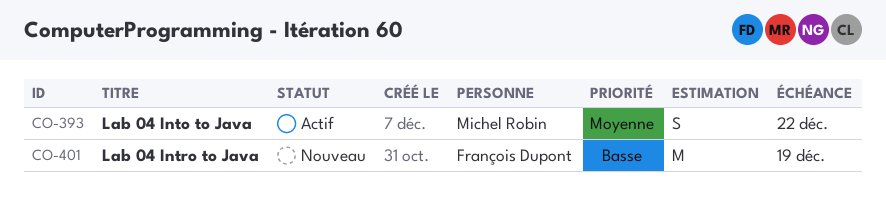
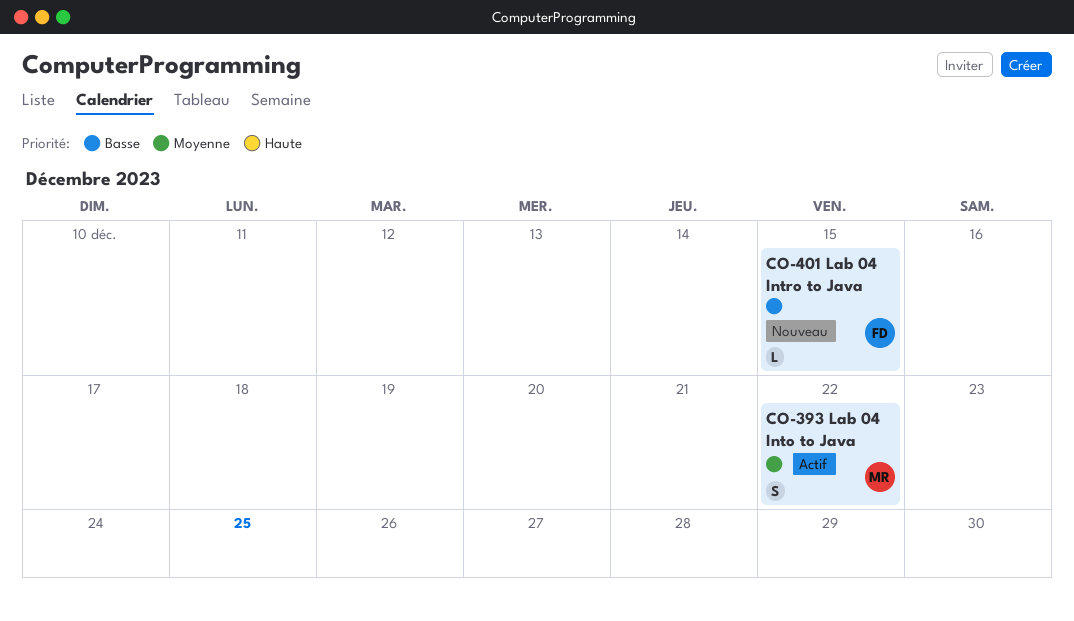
CO-401, estimate: M -> L
CO-401, due: Dec 19 -> Dec 15

